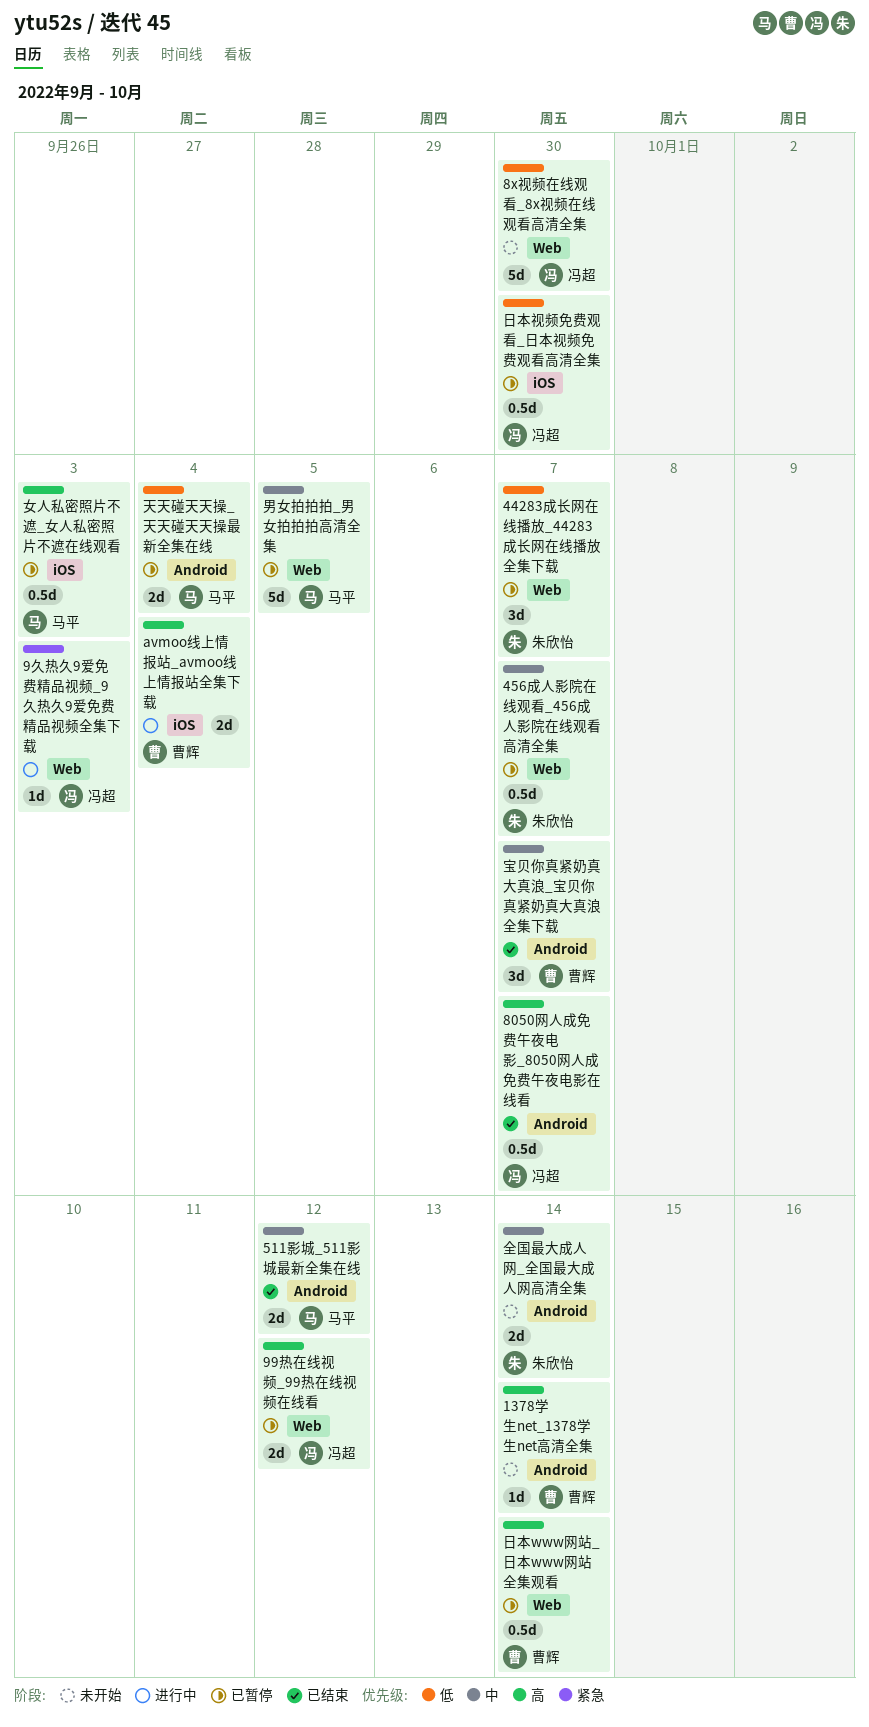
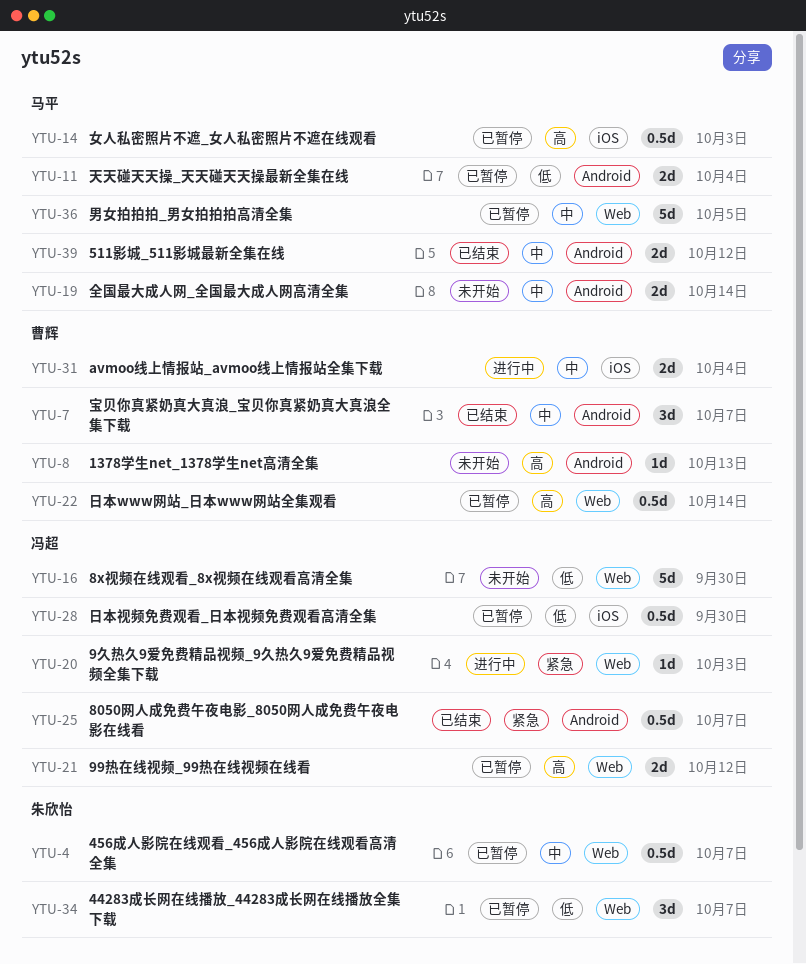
1378学生net_1378学生net高清全集, due: Oct 14 -> Oct 13
8050网人成免费午夜电影_8050网人成免费午夜电影在线看, priority: 高 -> 紧急
avmoo线上情报站_avmoo线上情报站全集下载, priority: 高 -> 中
全国最大成人网_全国最大成人网高清全集, owner: 朱欣怡 -> 马平

